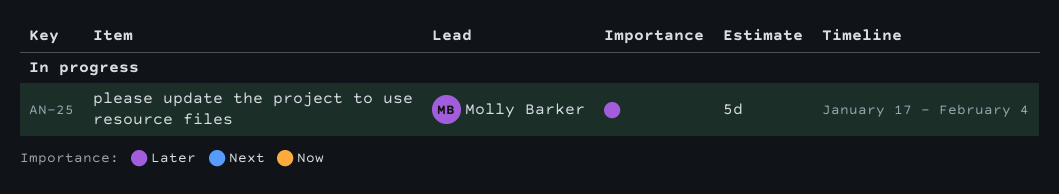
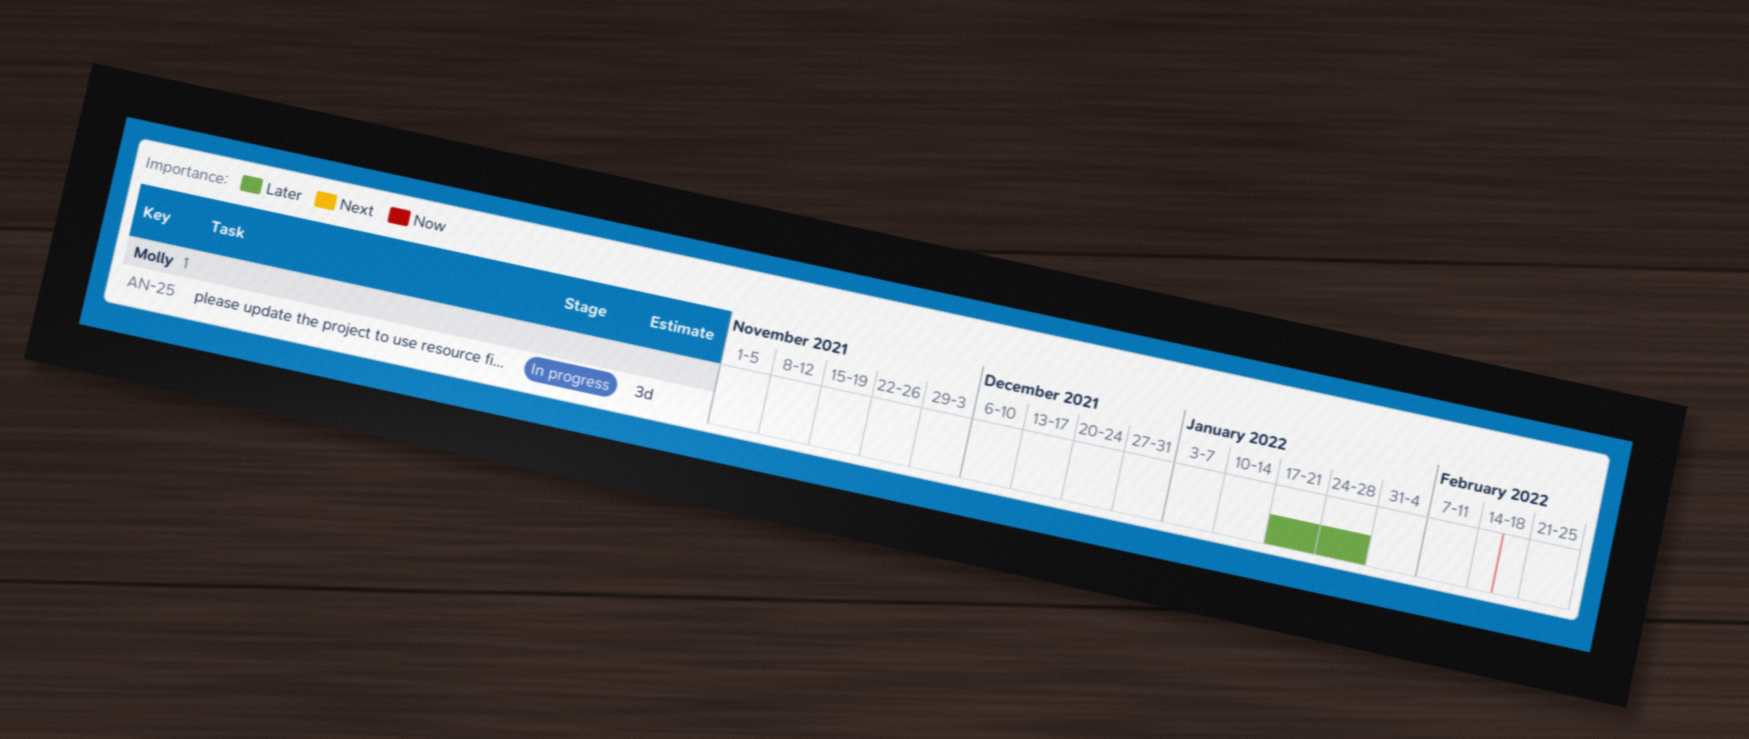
AN-25, estimate: 5d -> 3d
AN-25, due: Feb 4 -> Jan 28

